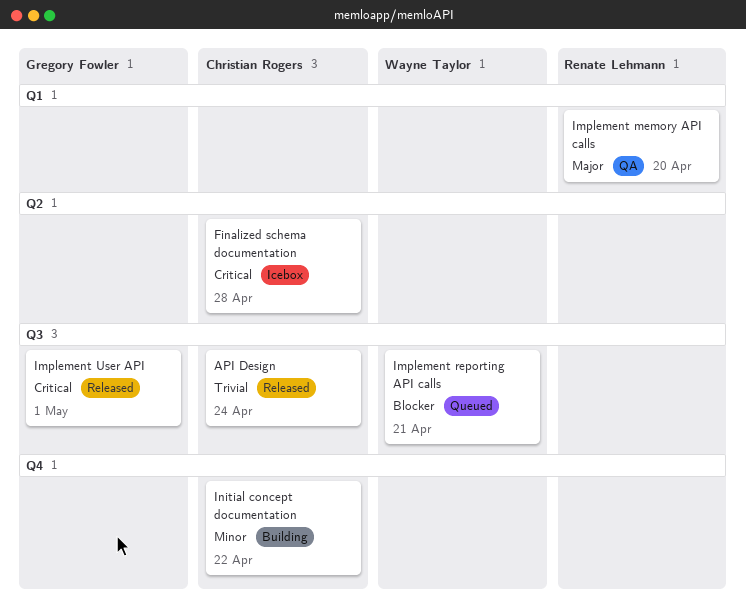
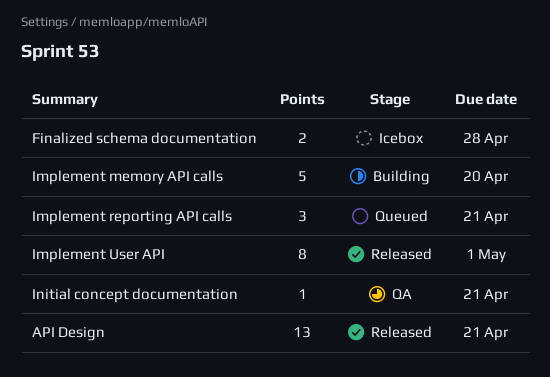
API Design, due: Apr 24 -> Apr 21
Implement memory API calls, status: QA -> Building
Initial concept documentation, status: Building -> QA
Initial concept documentation, due: Apr 22 -> Apr 21

